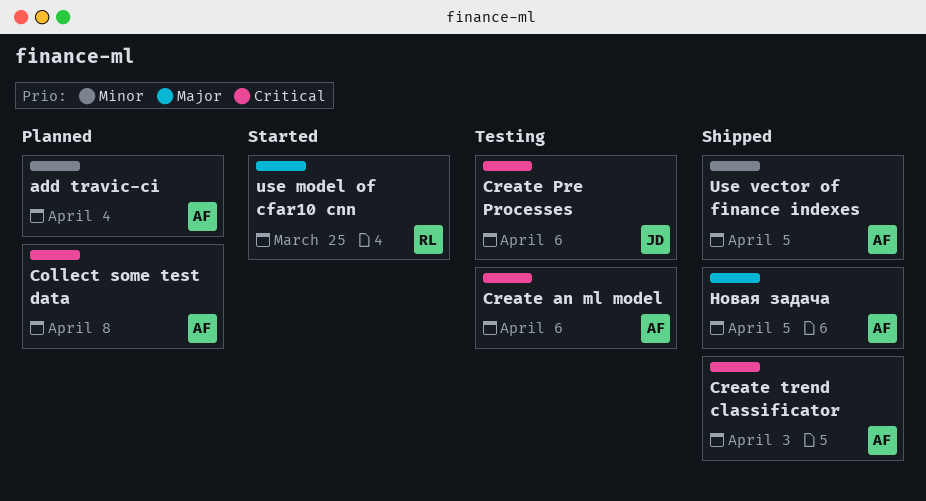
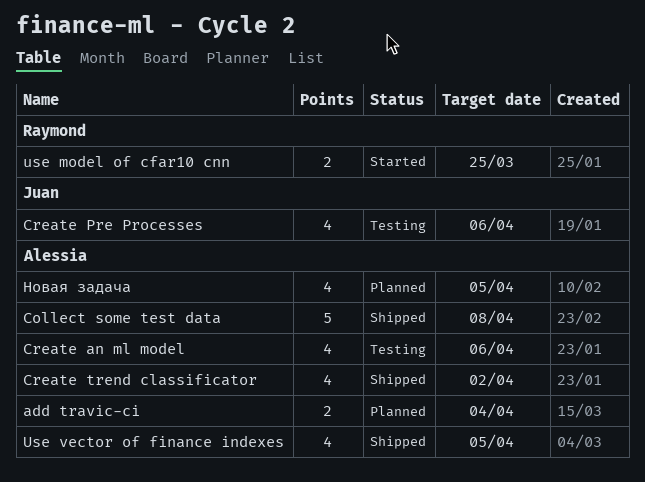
Collect some test data, status: Planned -> Shipped
Create trend classificator, due: Apr 3 -> Apr 2
Новая задача, status: Shipped -> Planned

